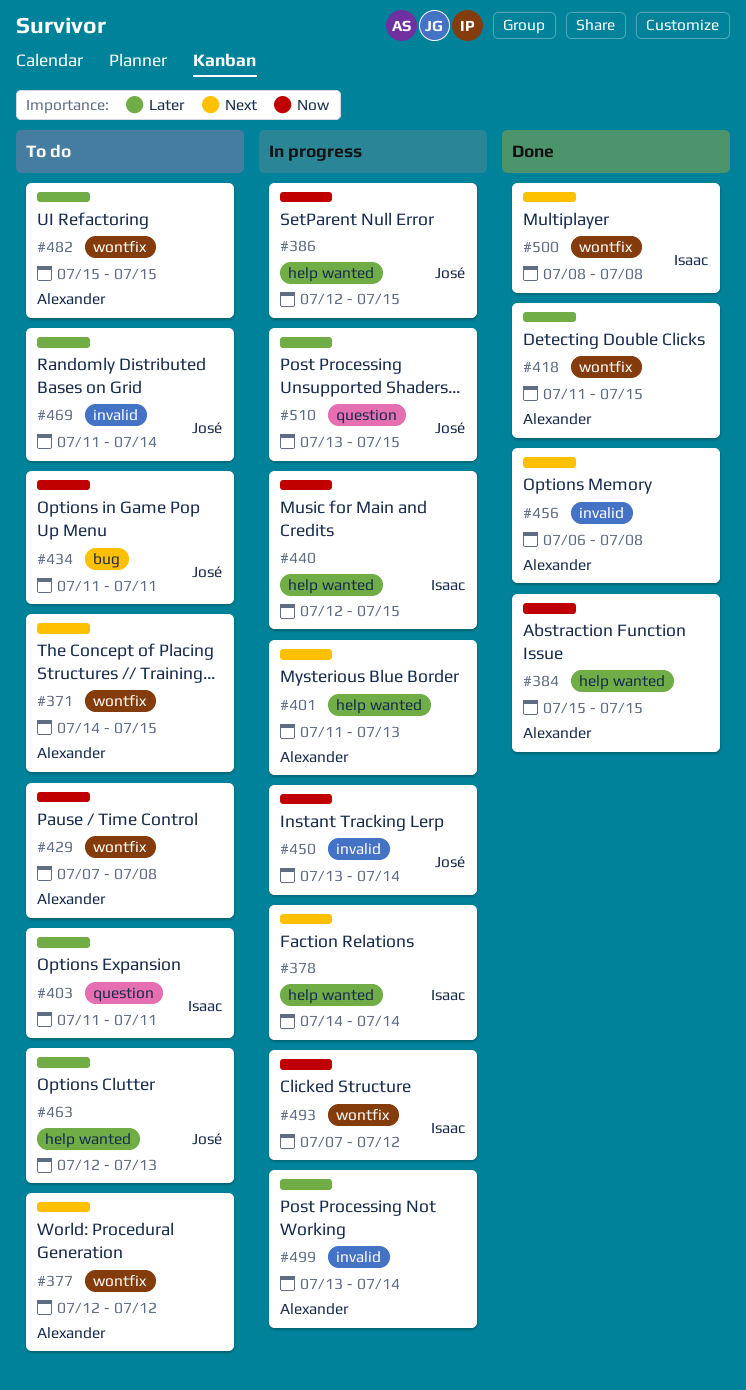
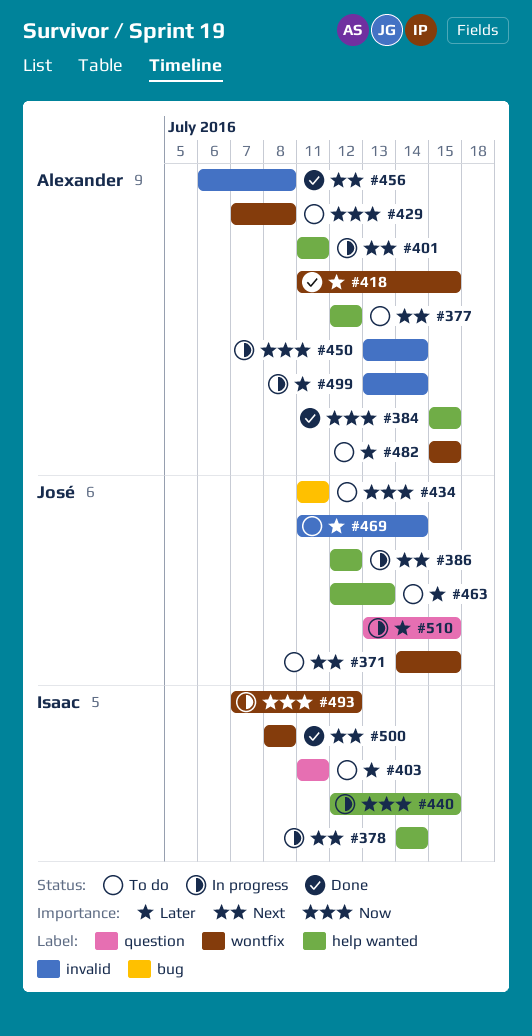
#371, owner: Alexander -> José
#377, label: wontfix -> help wanted
#386, priority: Now -> Next
#386, due: Jul 15 -> Jul 12
#401, due: Jul 13 -> Jul 11
#450, owner: José -> Alexander

